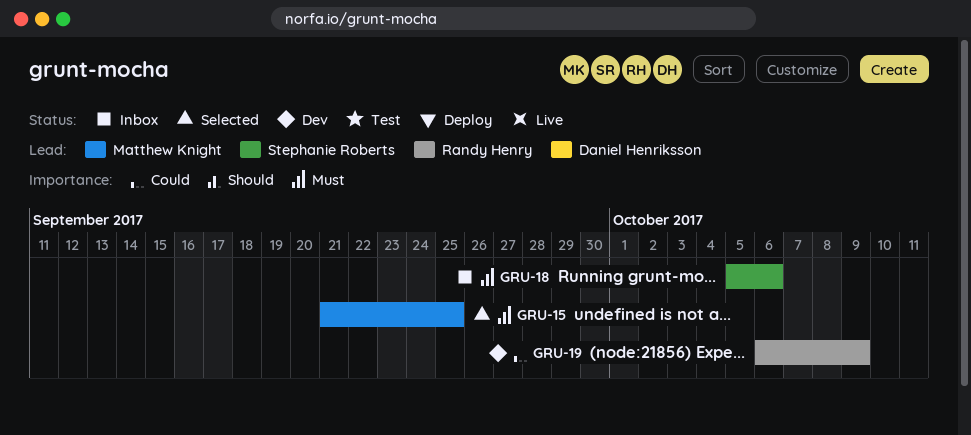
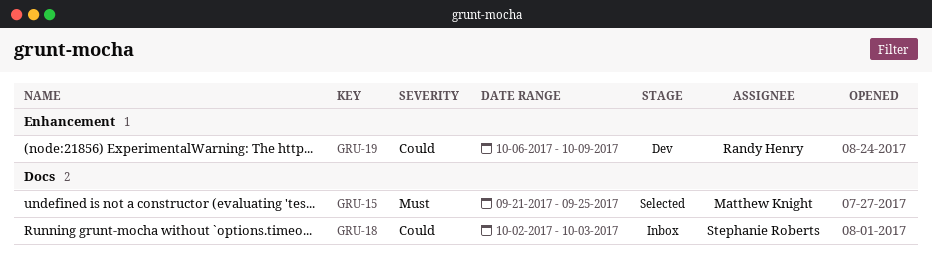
GRU-18, priority: Must -> Could
GRU-18, start: Oct 5 -> Oct 2
GRU-18, due: Oct 6 -> Oct 3

